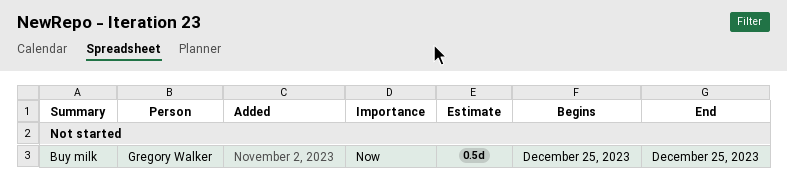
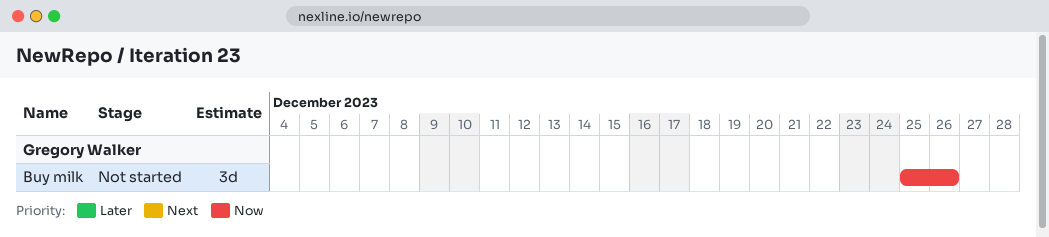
Buy milk, estimate: 0.5d -> 3d
Buy milk, due: Dec 25 -> Dec 26

